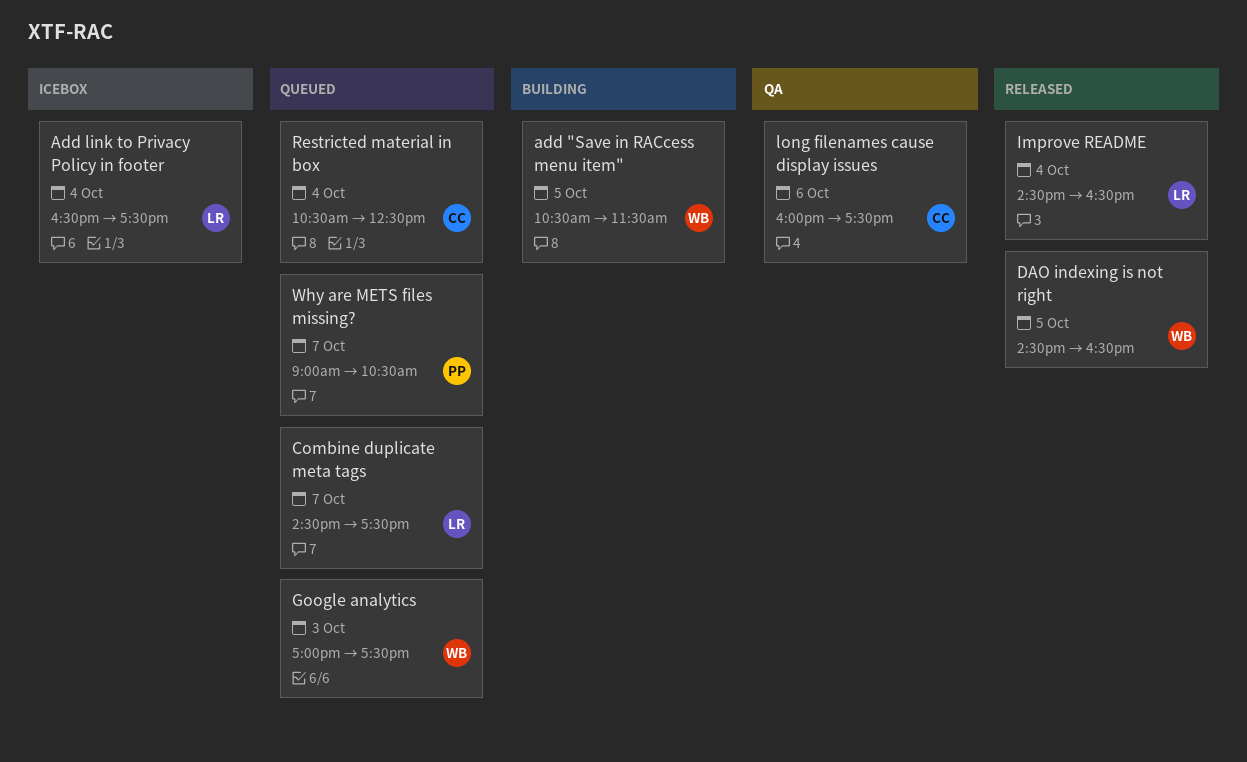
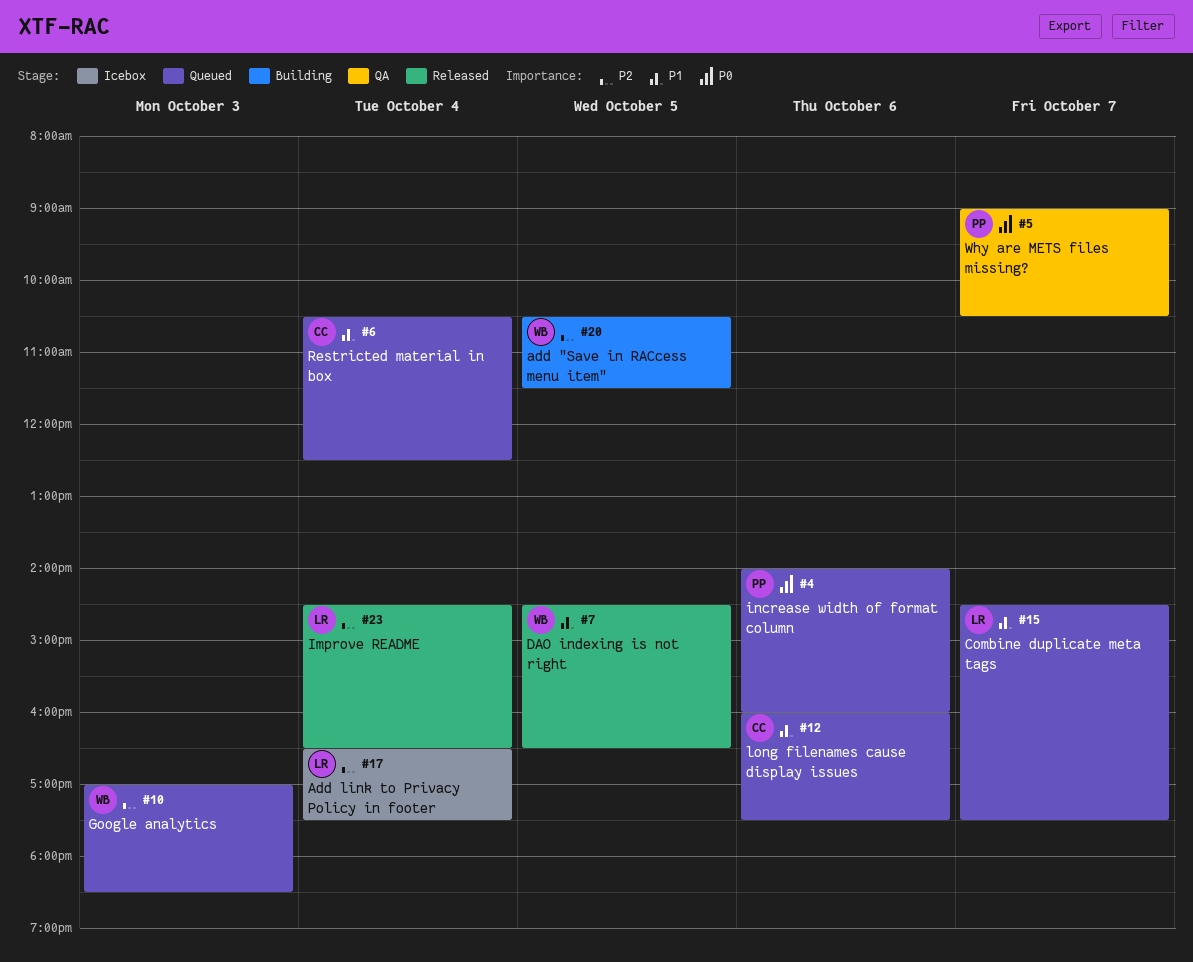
Google analytics, ends: 17:30 -> 18:30
increase width of format column: none -> present
long filenames cause display issues, status: QA -> Queued
Why are METS files missing?, status: Queued -> QA

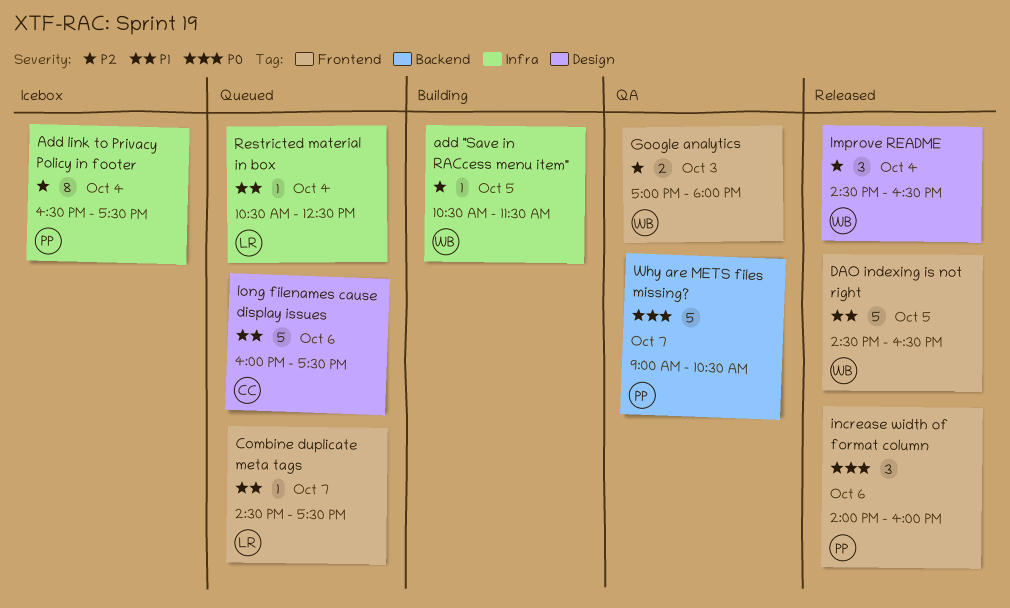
Add link to Privacy Policy in footer, owner: LR -> PP
Google analytics, status: Queued -> QA
Google analytics, ends: 18:30 -> 18:00
Improve README, owner: LR -> WB
increase width of format column, status: Queued -> Released
Restricted material in box, owner: CC -> LR

